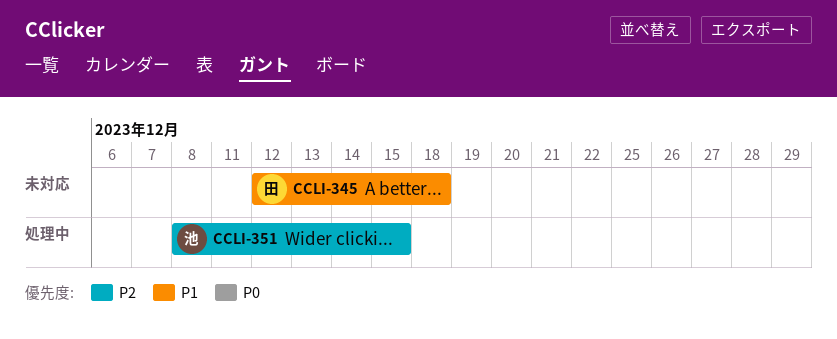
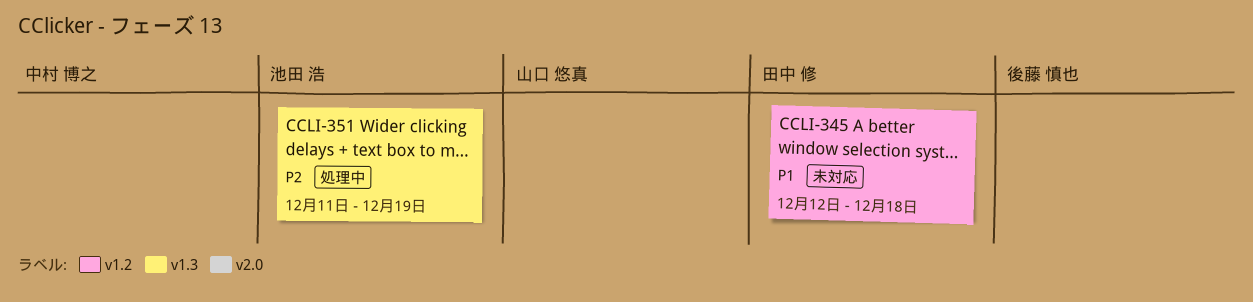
CCLI-351, start: Dec 8 -> Dec 11
CCLI-351, due: Dec 15 -> Dec 19

